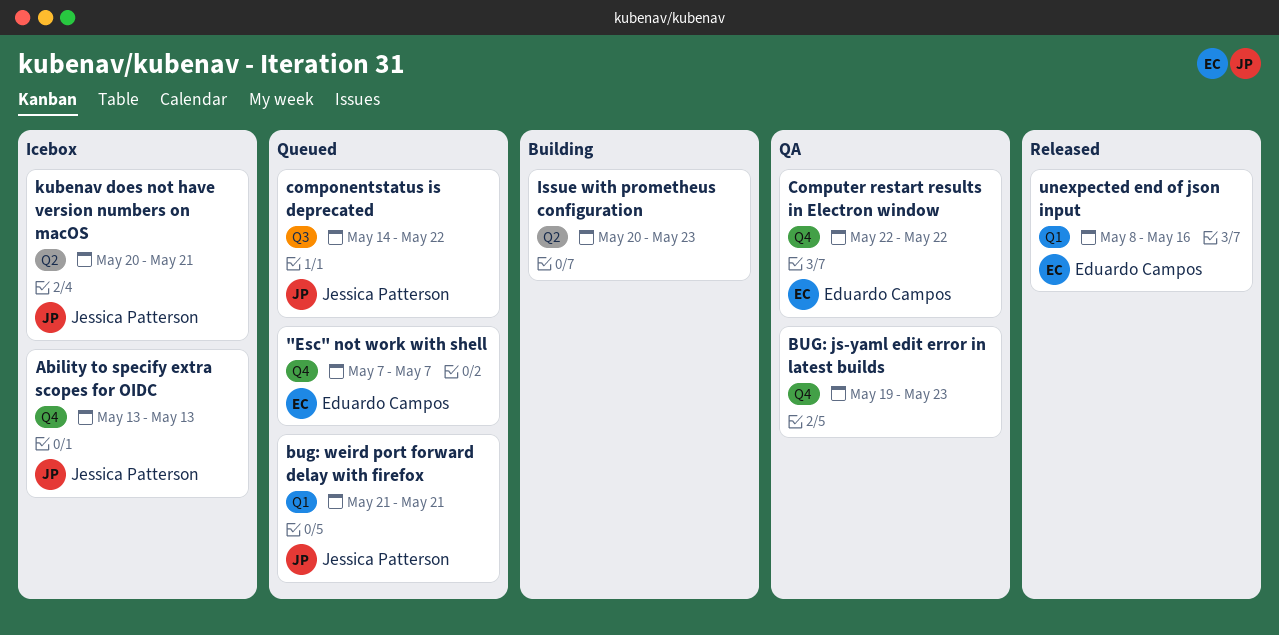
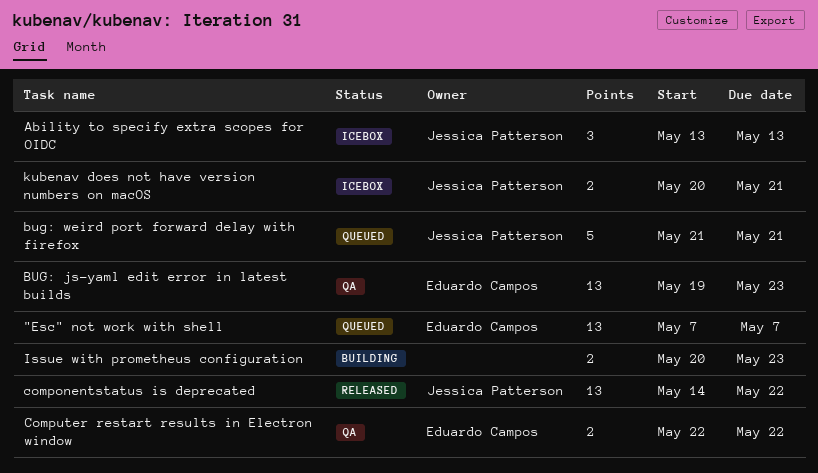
BUG: js-yaml edit error in latest builds, owner: none -> Eduardo Campos
componentstatus is deprecated, status: Queued -> Released
unexpected end of json input: present -> none

